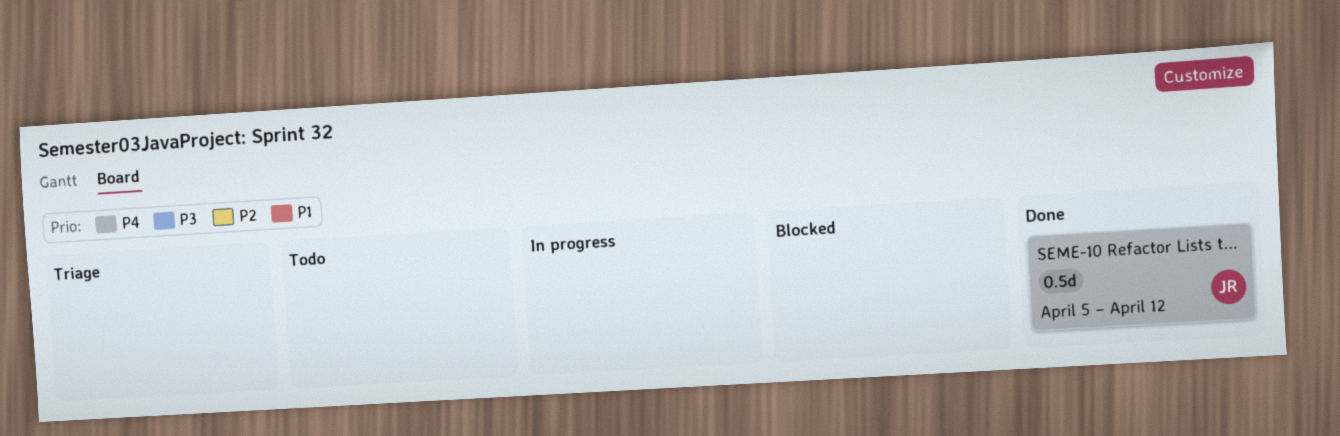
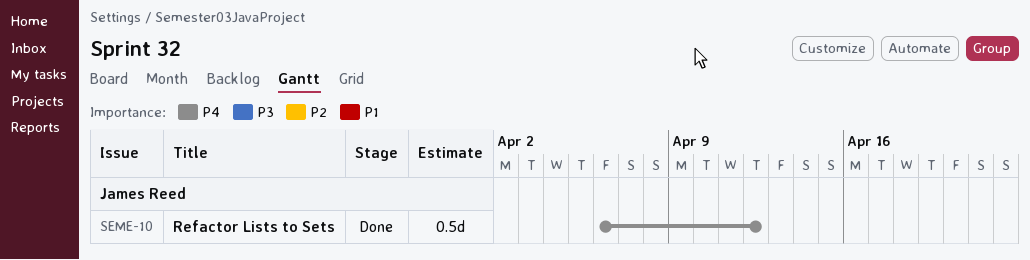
SEME-10, start: Apr 5 -> Apr 6

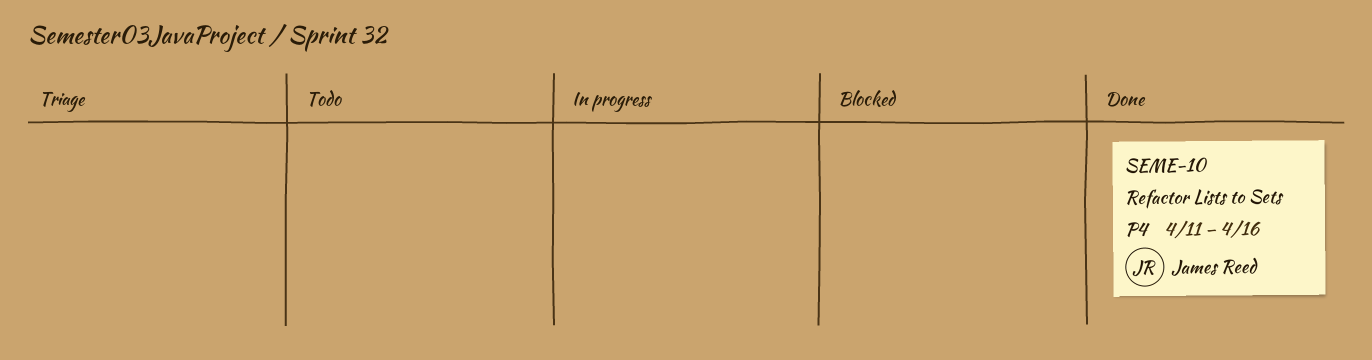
SEME-10, start: Apr 6 -> Apr 11
SEME-10, due: Apr 12 -> Apr 16

